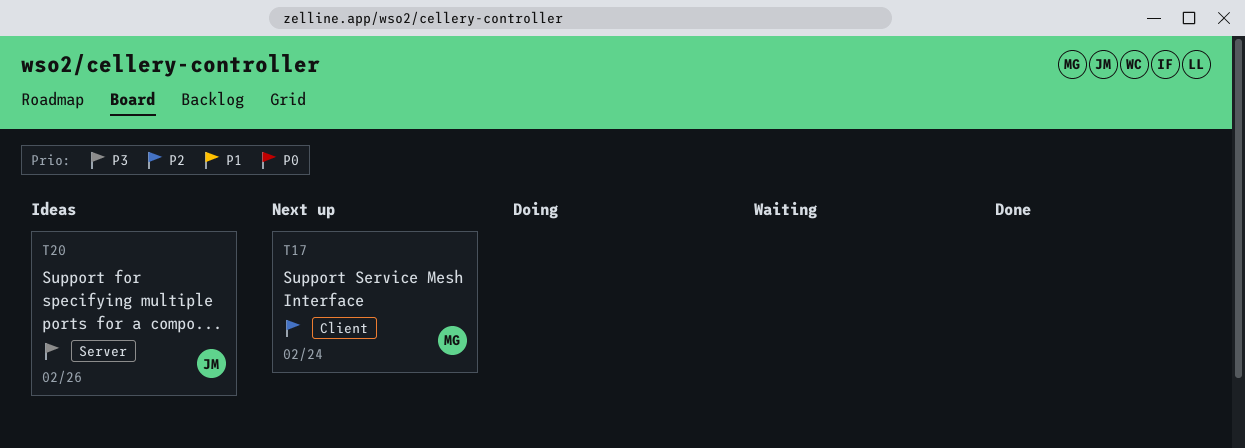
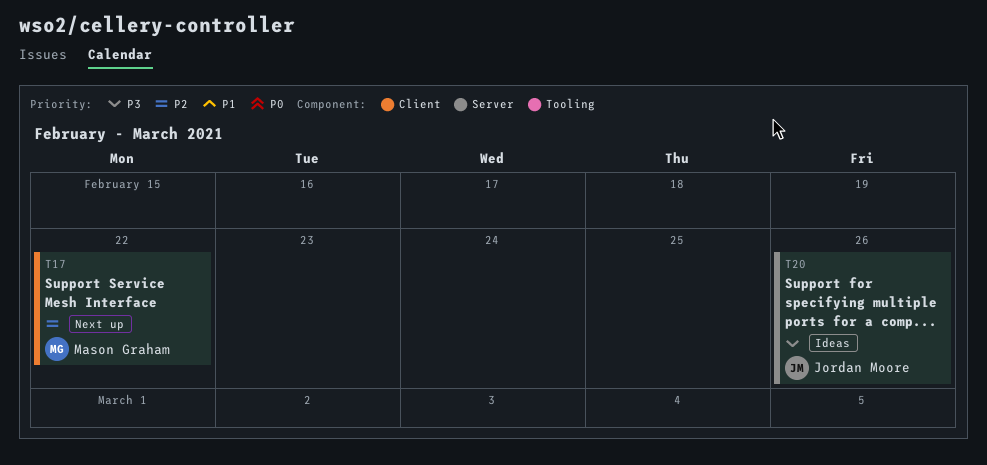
T17, due: Feb 24 -> Feb 22

